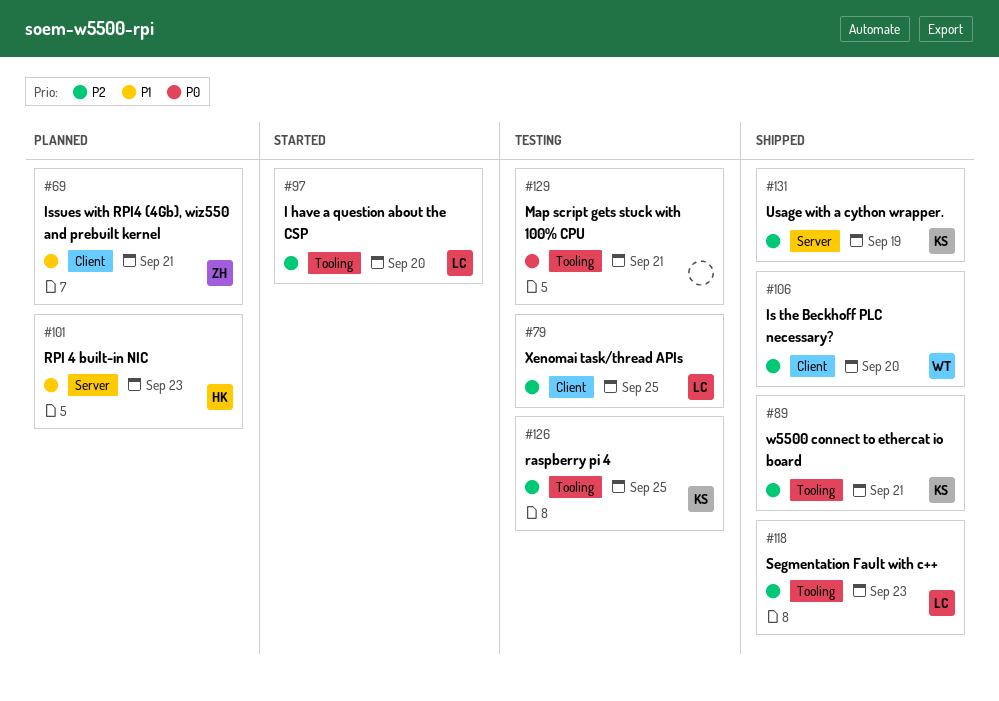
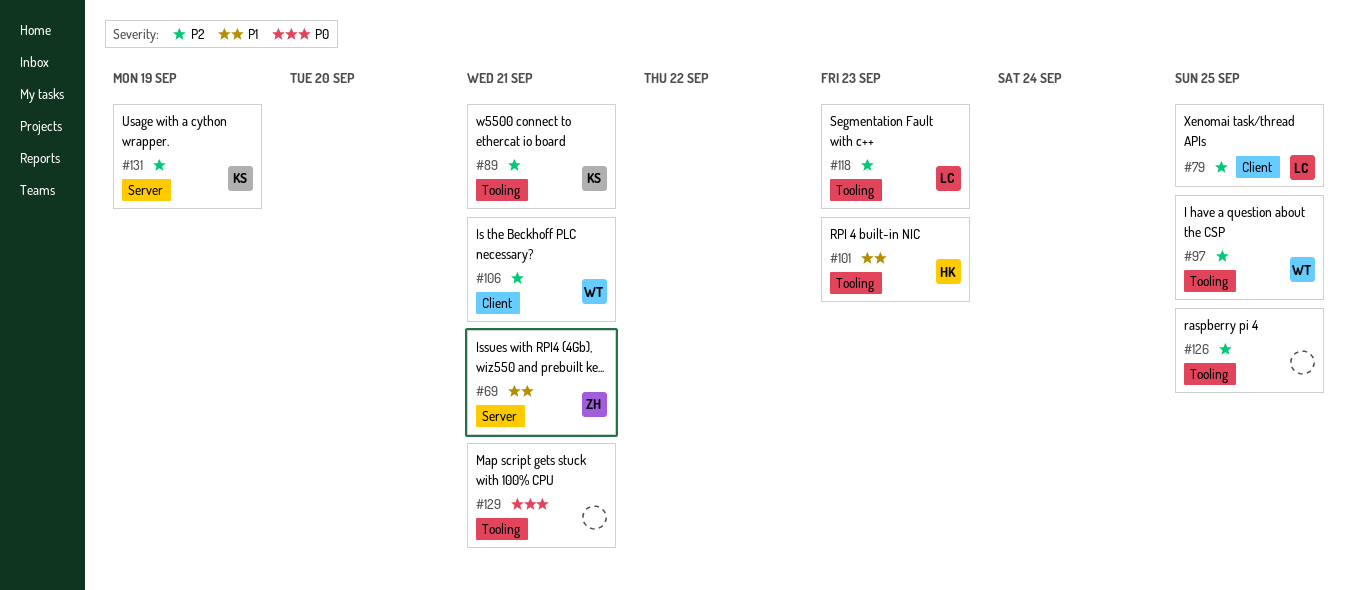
#69, label: Client -> Server
#97, owner: LC -> WT
#97, due: Sep 20 -> Sep 25
#101, label: Server -> Tooling
#106, due: Sep 20 -> Sep 21
#126, owner: KS -> none

